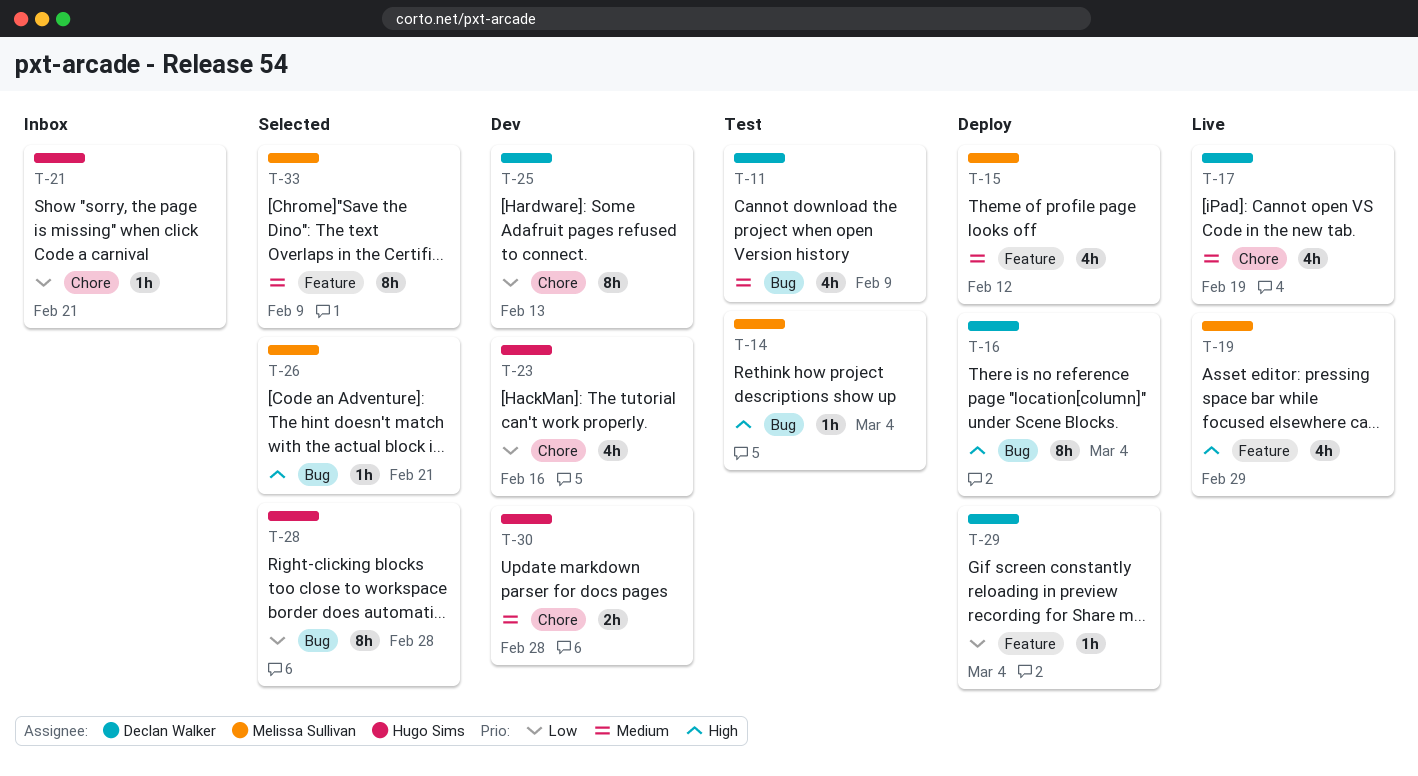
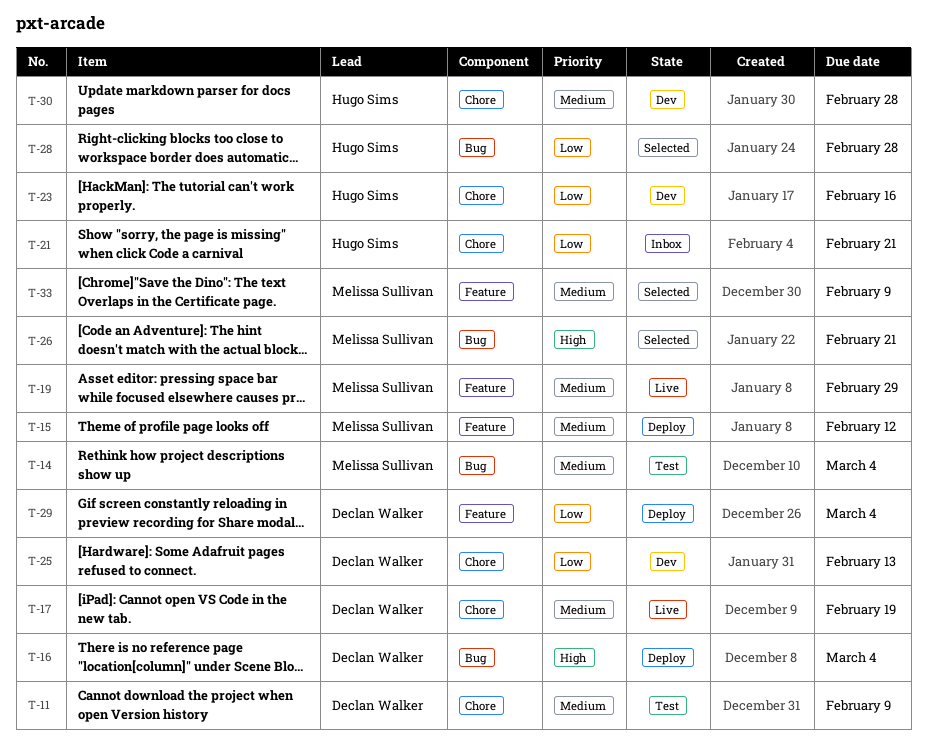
T-11, label: Bug -> Chore
T-14, priority: High -> Medium
T-19, priority: High -> Medium

